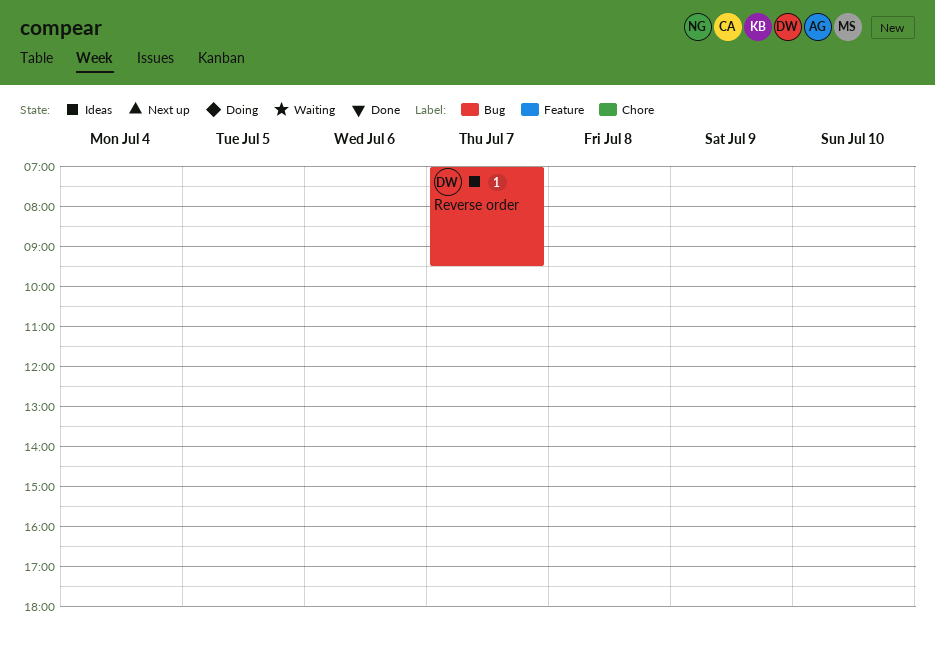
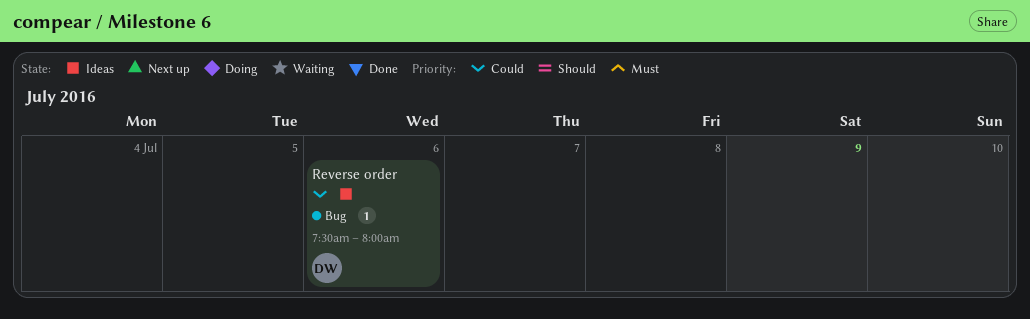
Reverse order, day: Jul 7 -> Jul 6
Reverse order, begins: 07:00 -> 07:30
Reverse order, ends: 09:30 -> 08:00

